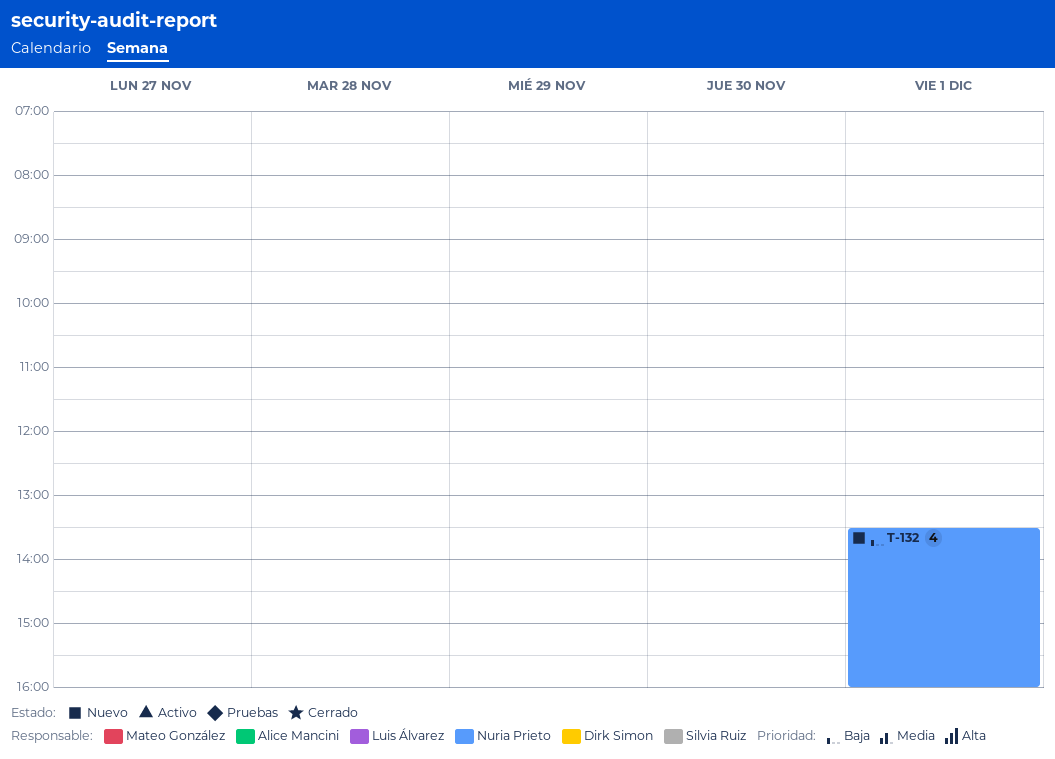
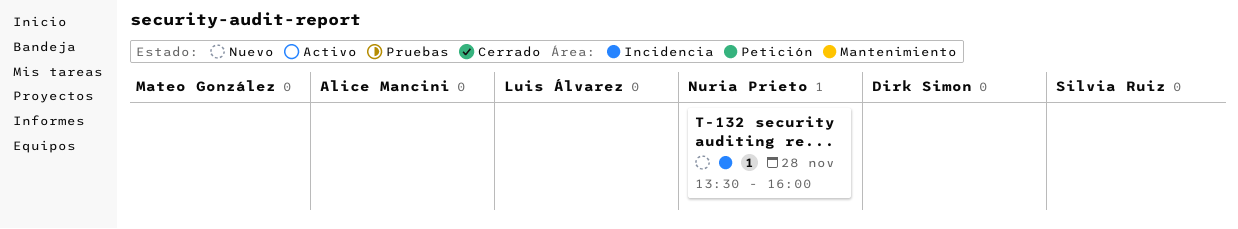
T-132, estimate: 4 -> 1
T-132, day: Dec 1 -> Nov 28

